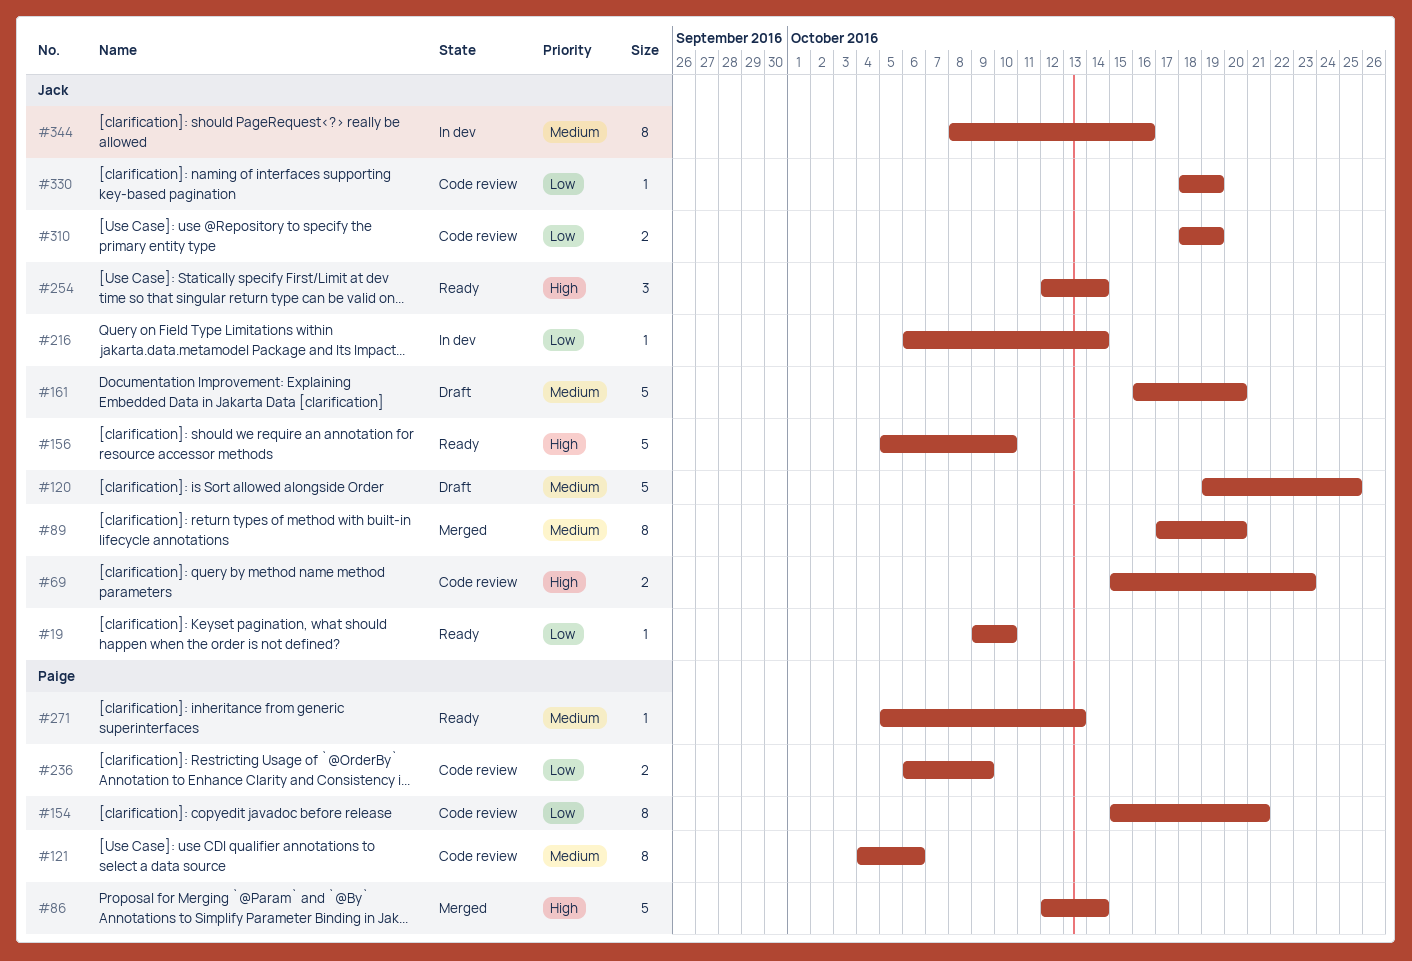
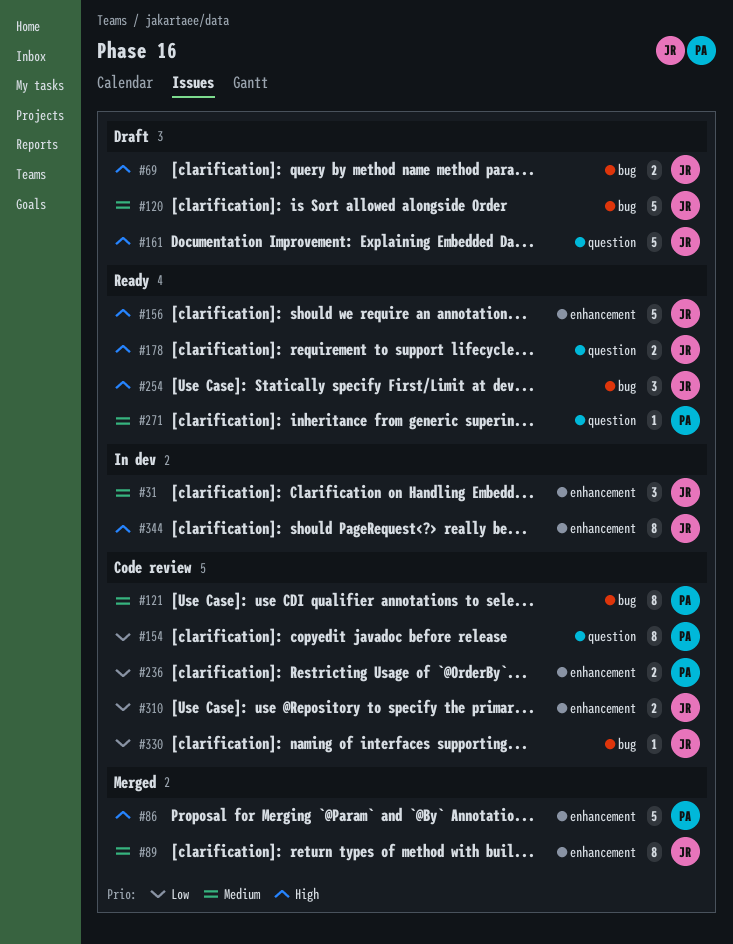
#19: present -> none
#31: none -> present
#69, status: Code review -> Draft
#161, priority: Medium -> High
#178: none -> present
#216: present -> none
#344, priority: Medium -> High

